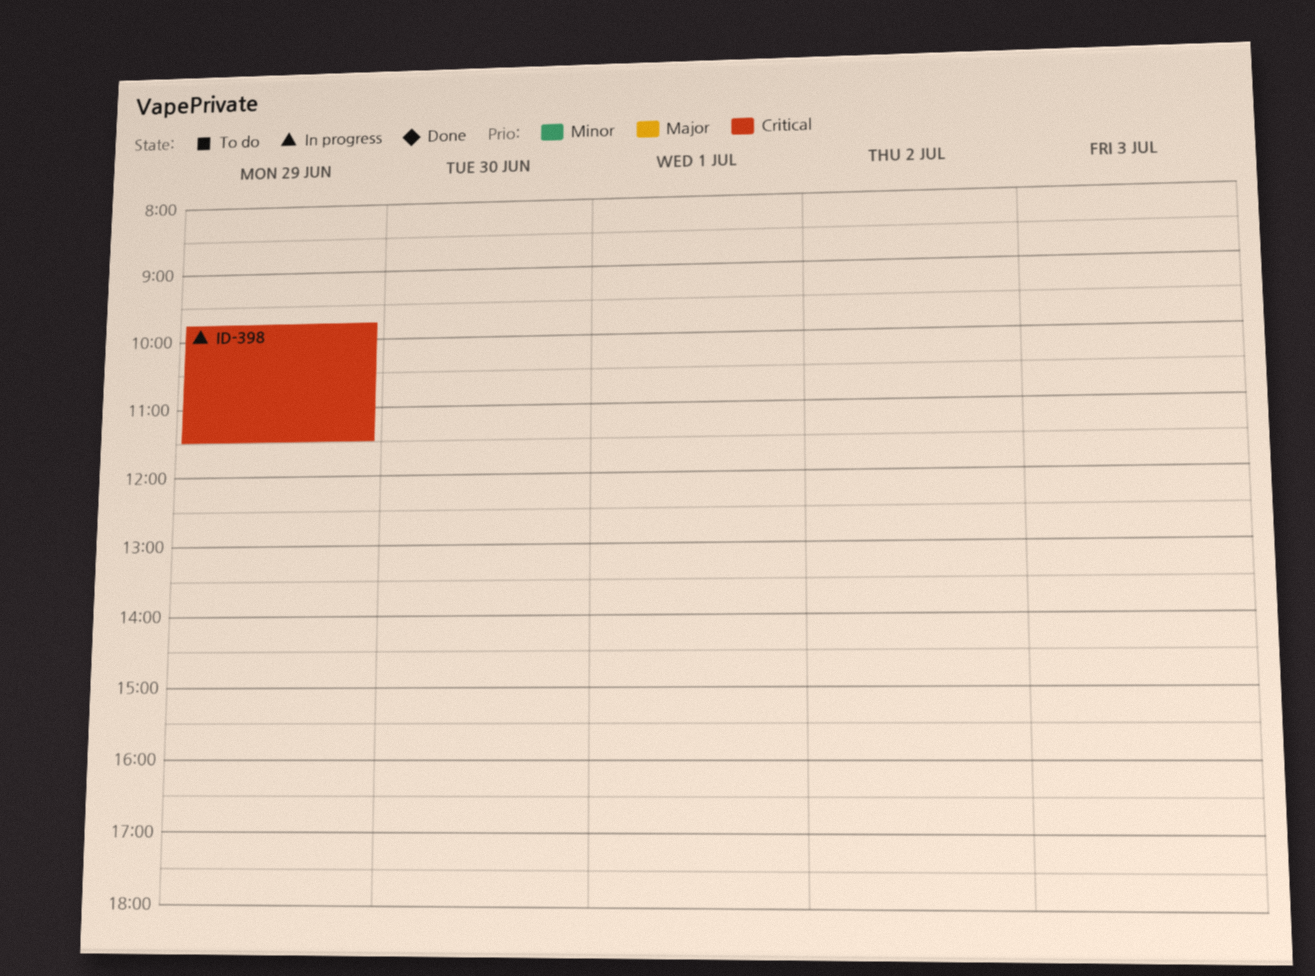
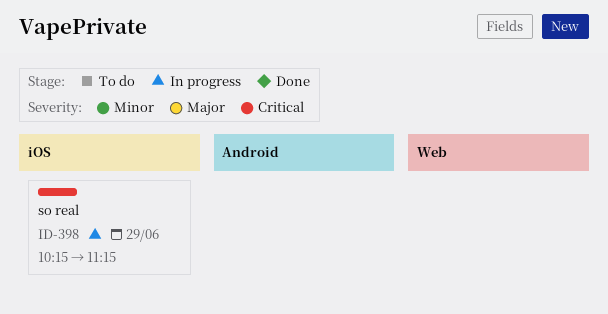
ID-398, begins: 09:45 -> 10:15
ID-398, ends: 11:30 -> 11:15

